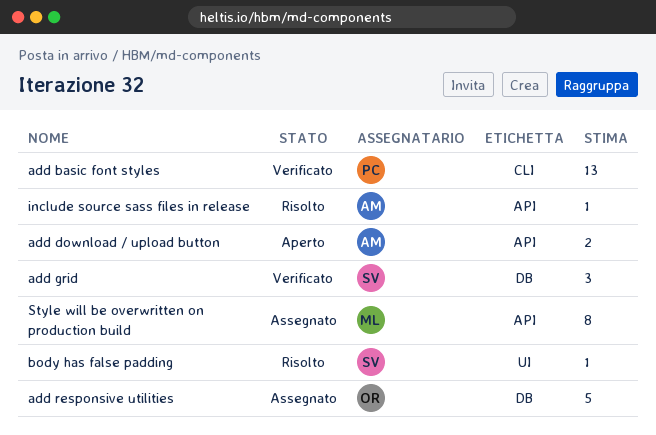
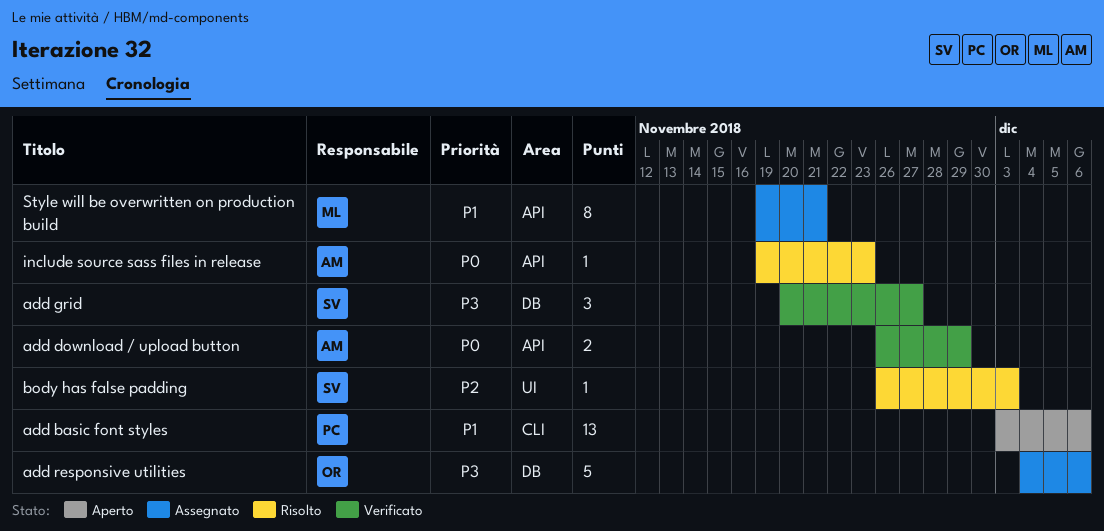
add basic font styles, status: Verificato -> Aperto
add download / upload button, status: Aperto -> Verificato

